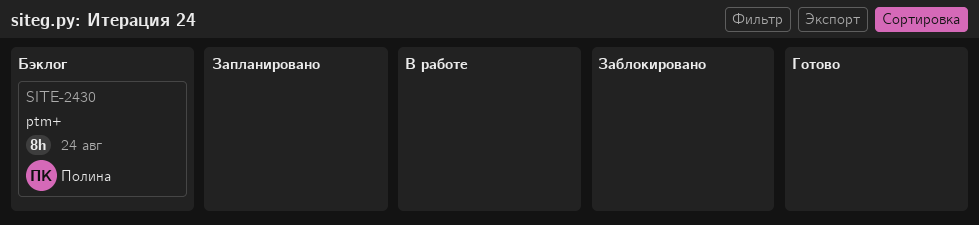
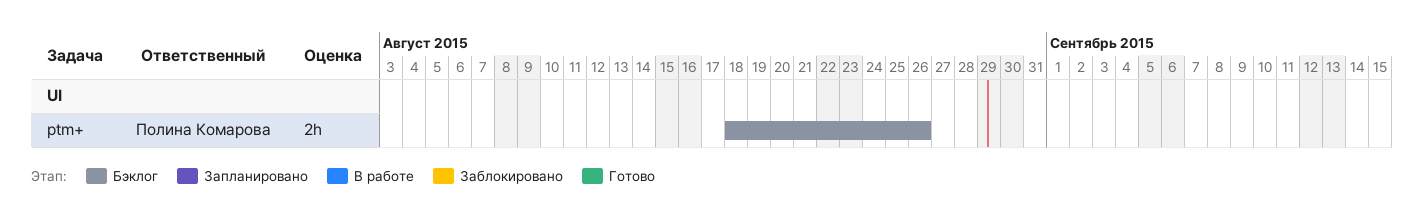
ptm+, estimate: 8h -> 2h
ptm+, due: Aug 24 -> Aug 26

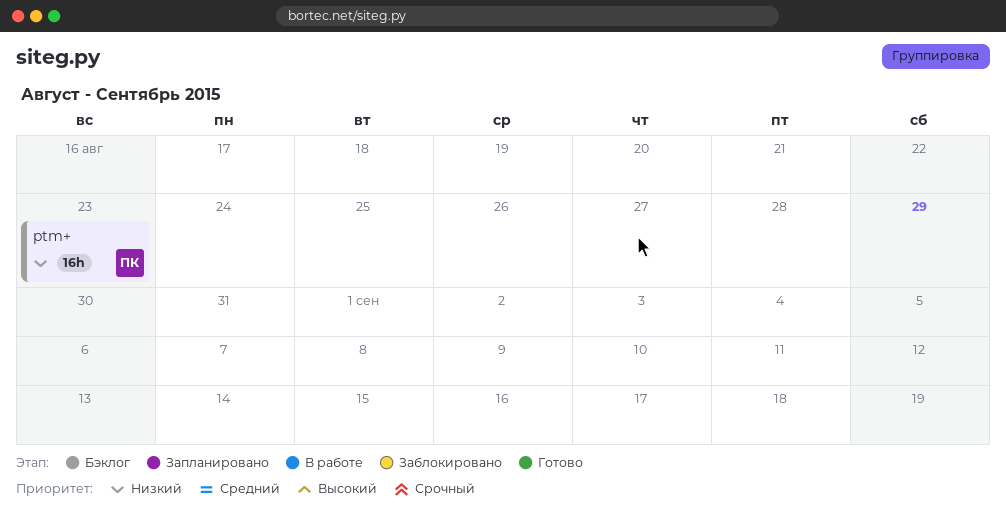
ptm+, estimate: 2h -> 16h
ptm+, due: Aug 26 -> Aug 23

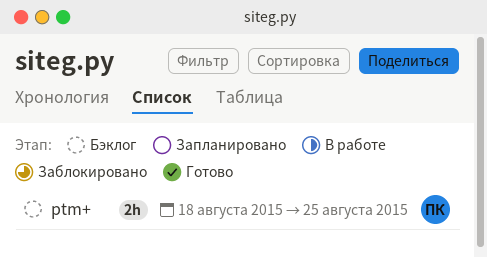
ptm+, estimate: 16h -> 2h
ptm+, due: Aug 23 -> Aug 25

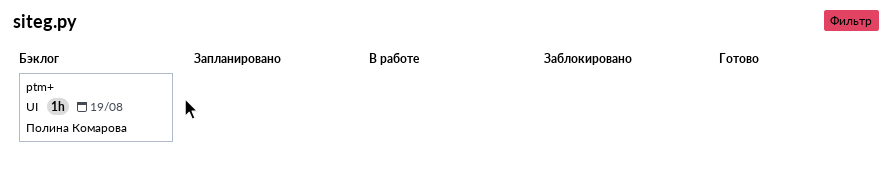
ptm+, estimate: 2h -> 1h
ptm+, due: Aug 25 -> Aug 19

